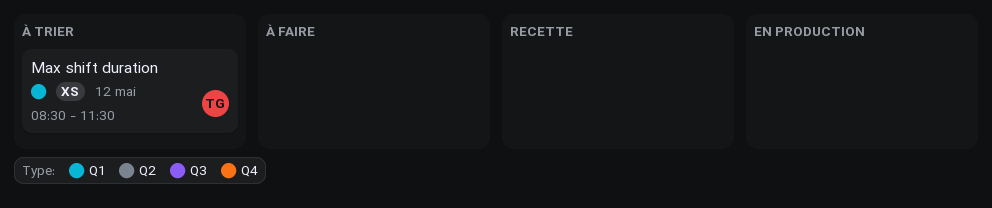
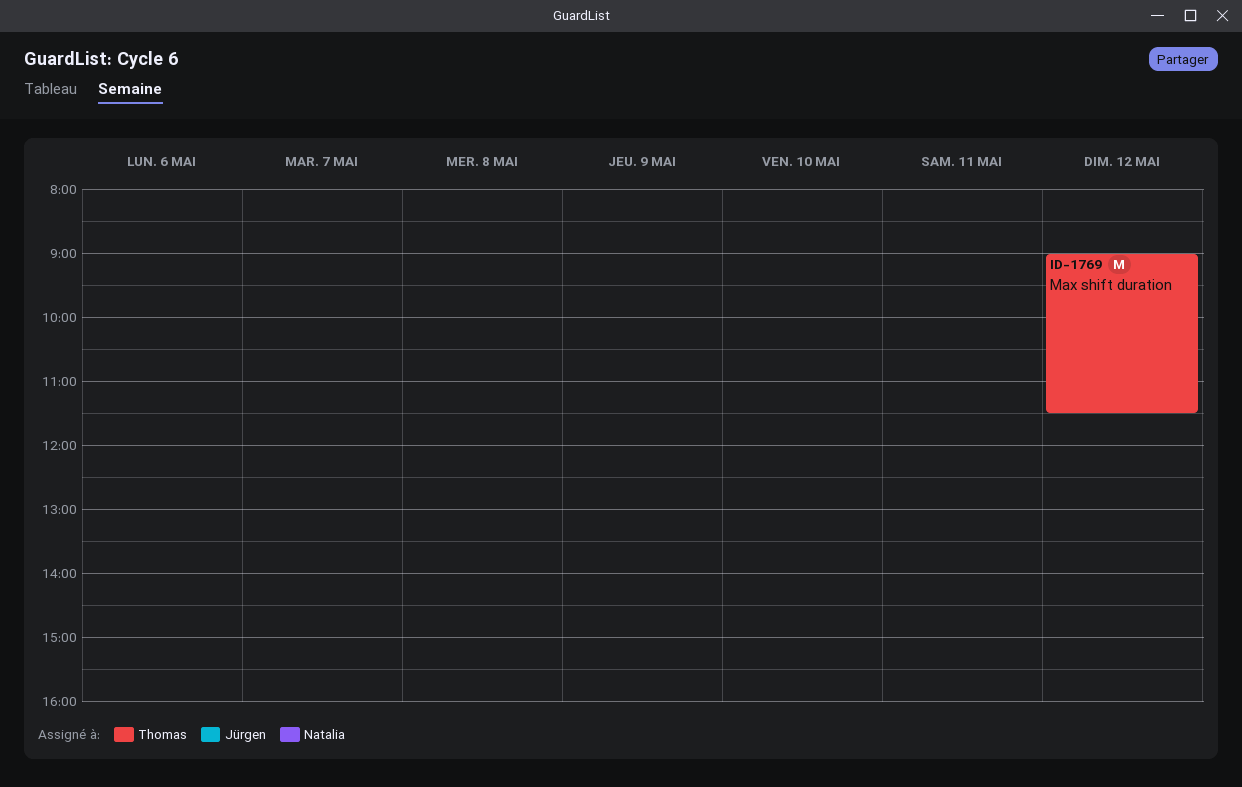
Max shift duration, estimate: XS -> M
Max shift duration, begins: 08:30 -> 09:00

